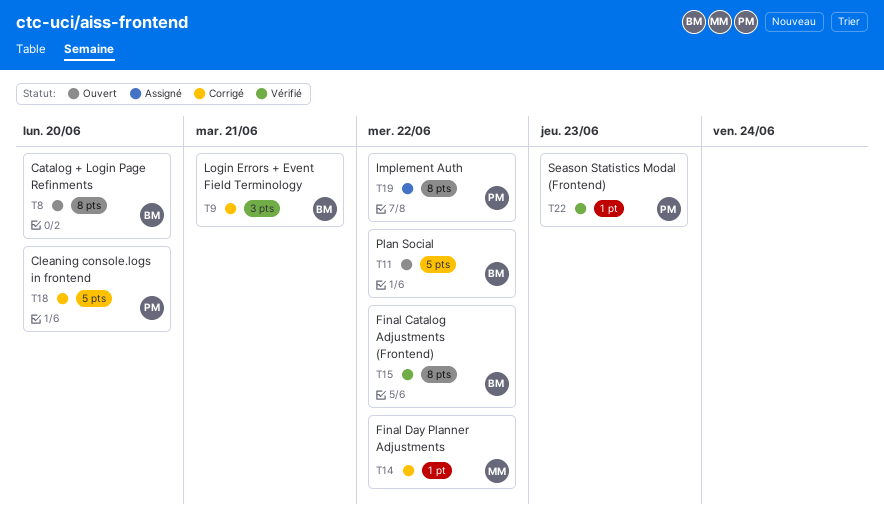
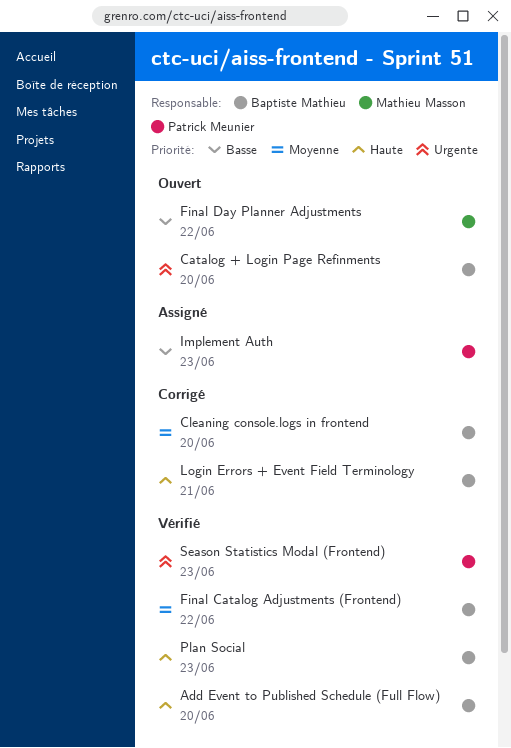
Add Event to Published Schedule (Full Flow): none -> present
Cleaning console.logs in frontend, owner: Patrick Meunier -> Baptiste Mathieu
Final Day Planner Adjustments, status: Corrigé -> Ouvert
Implement Auth, due: Jun 22 -> Jun 23
Plan Social, status: Ouvert -> Vérifié
Plan Social, due: Jun 22 -> Jun 23

